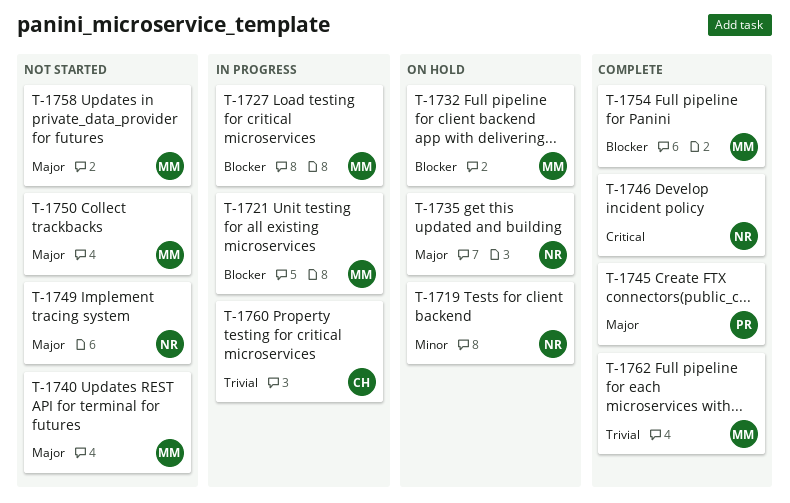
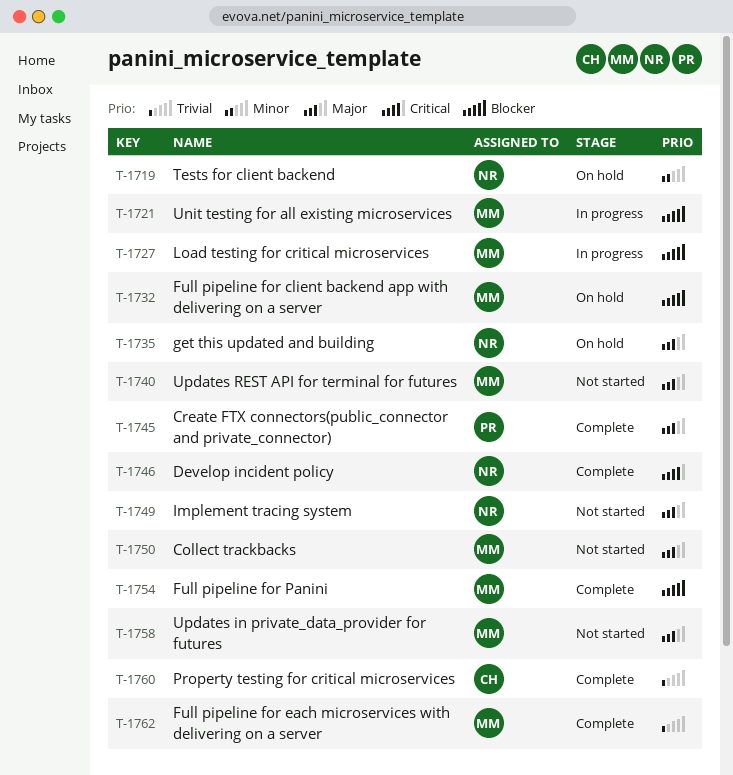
T-1760, status: In progress -> Complete

